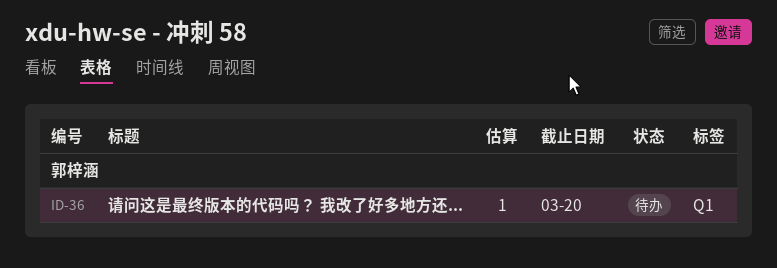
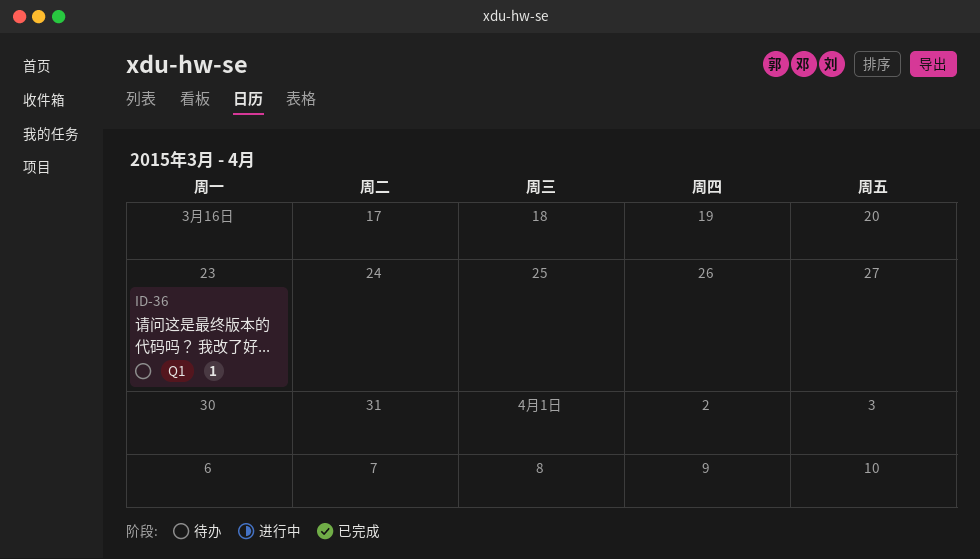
ID-36, due: Mar 20 -> Mar 23

